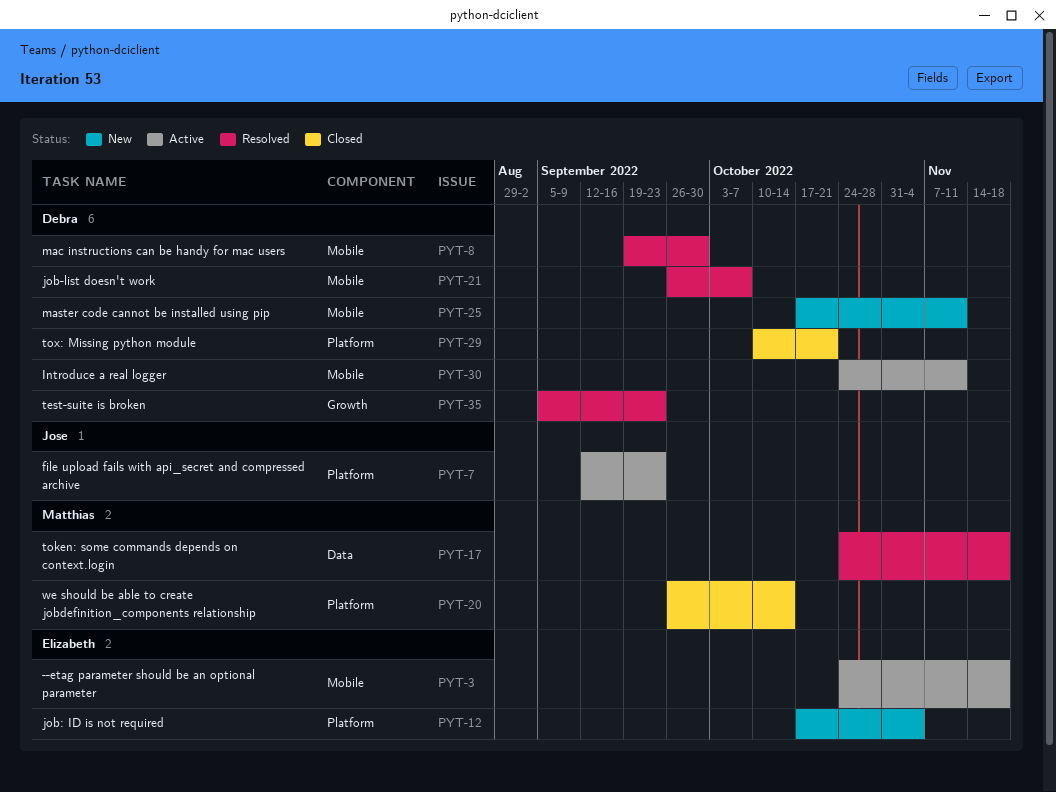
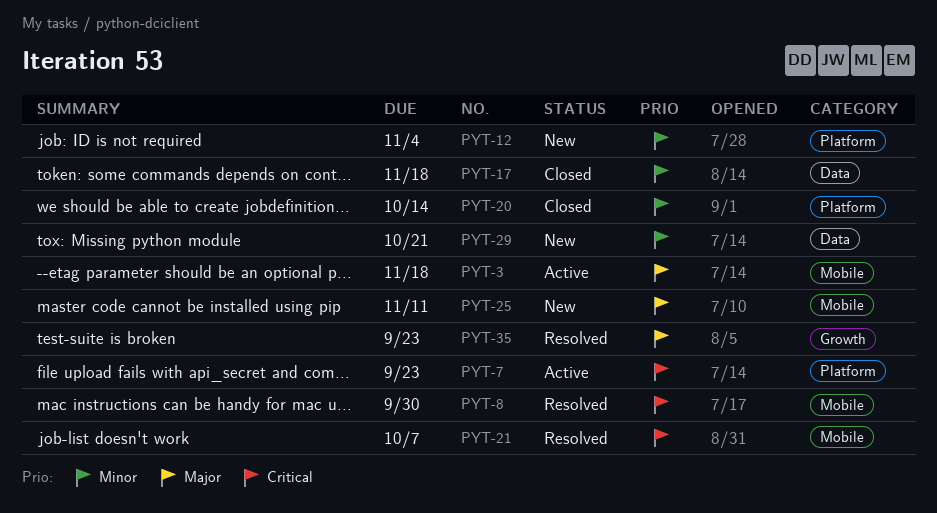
PYT-17, status: Resolved -> Closed
PYT-29, status: Closed -> New
PYT-29, label: Platform -> Data
PYT-30: present -> none

